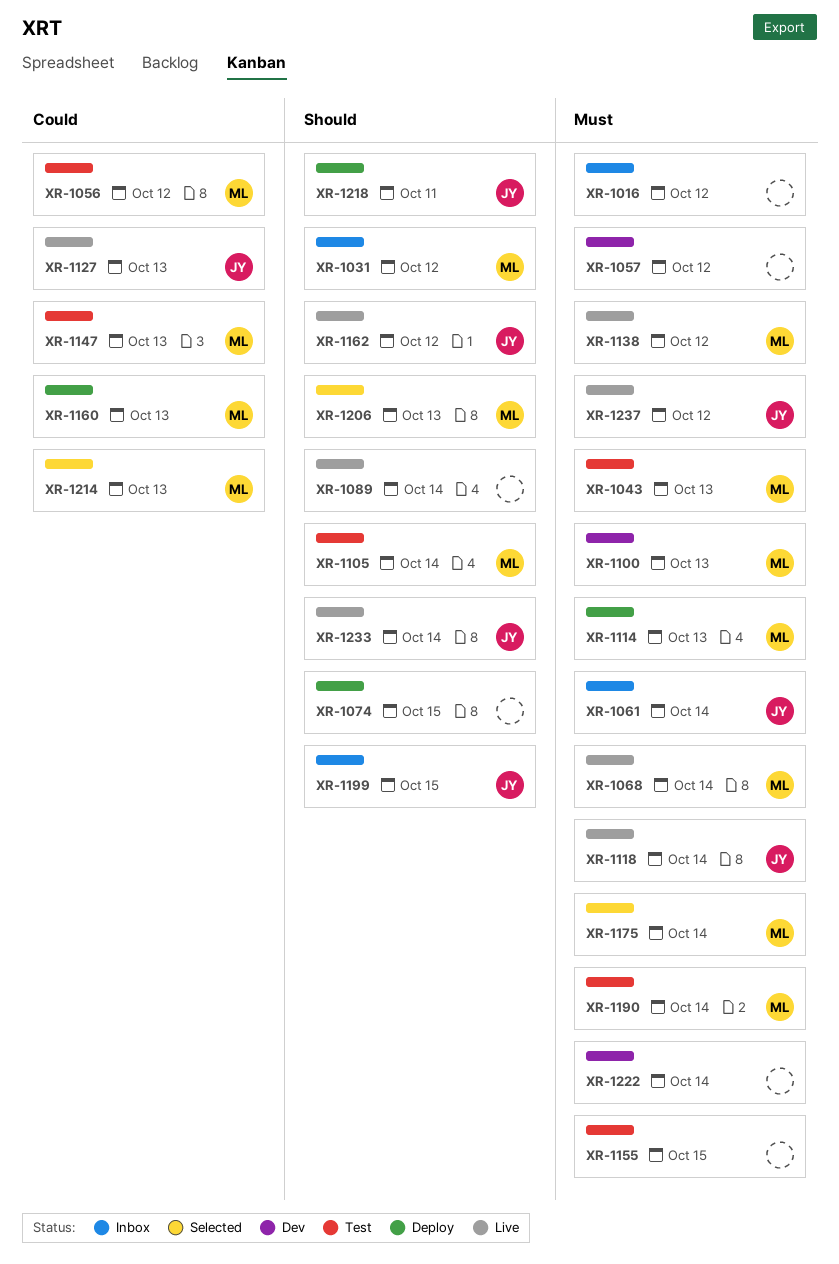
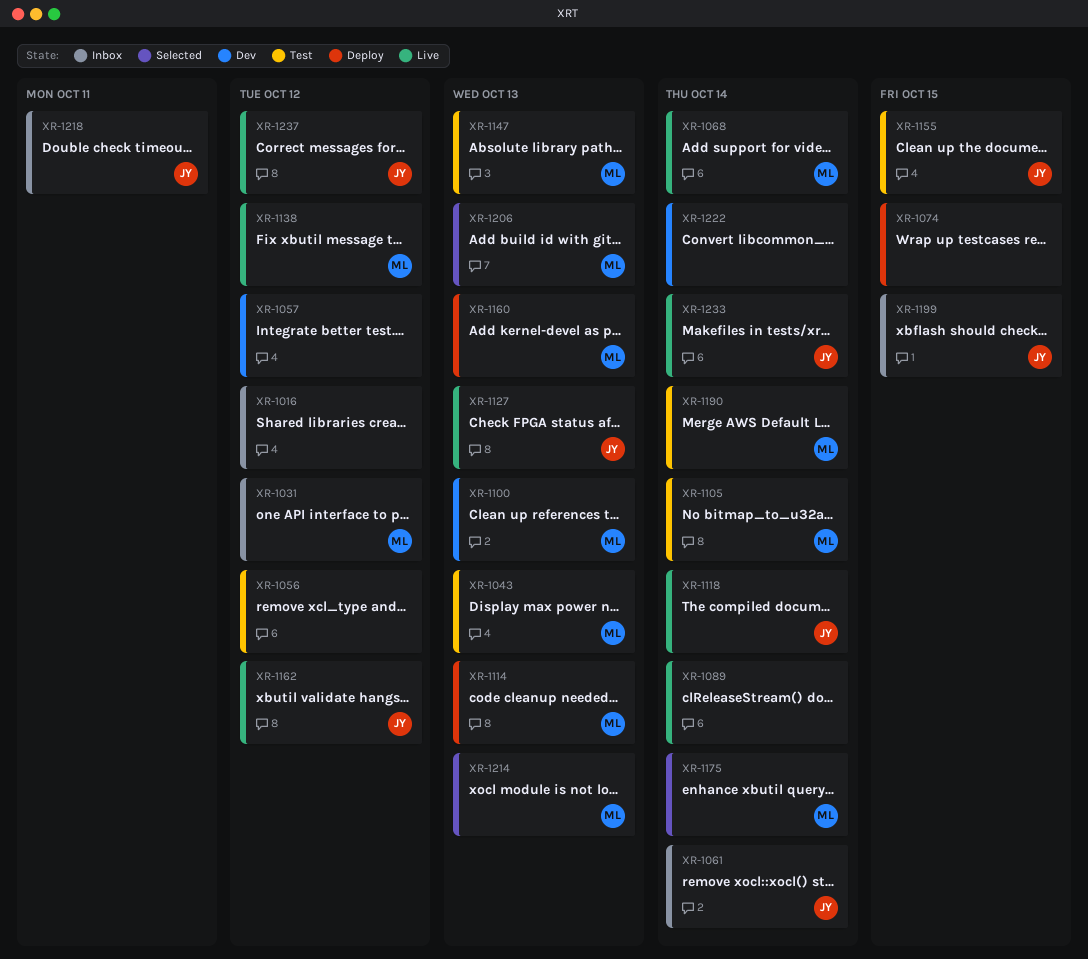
XR-1056, owner: ML -> none
XR-1155, owner: none -> JY
XR-1218, status: Deploy -> Inbox

